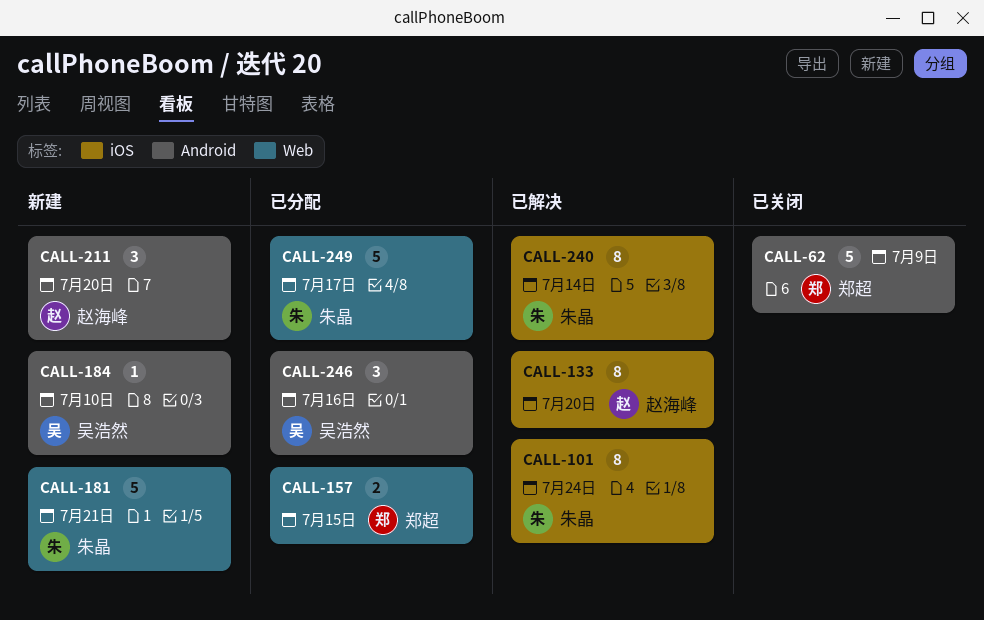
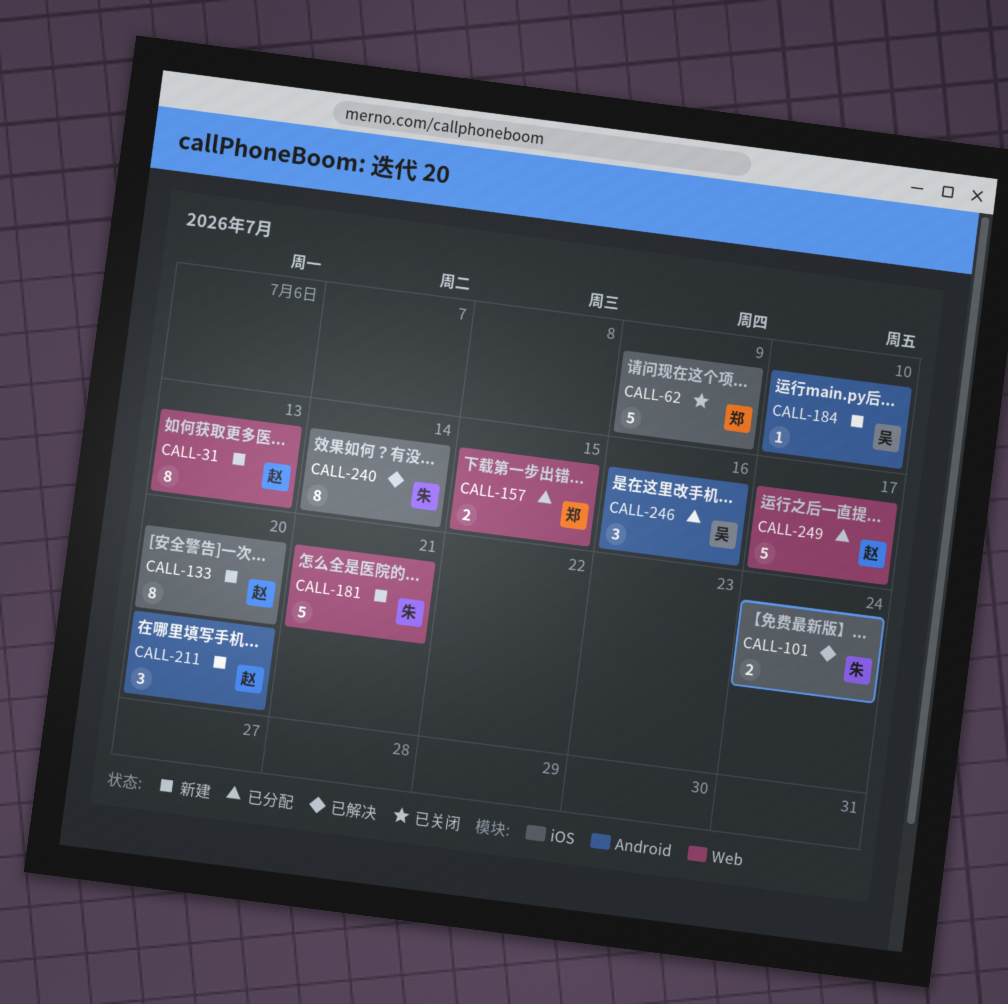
CALL-31: none -> present
CALL-62, label: Android -> iOS
CALL-101, estimate: 8 -> 2
CALL-133, status: 已解决 -> 新建
CALL-249, owner: 朱晶 -> 赵海峰

